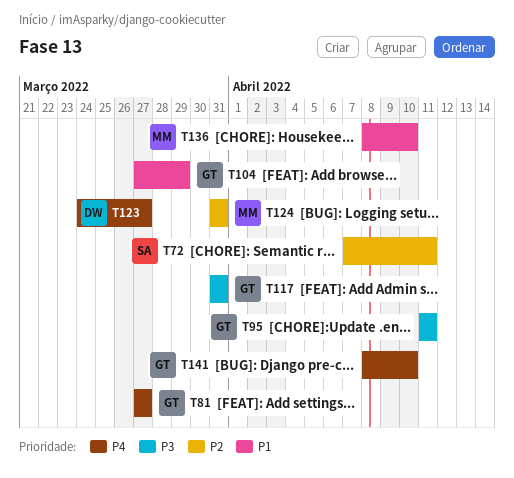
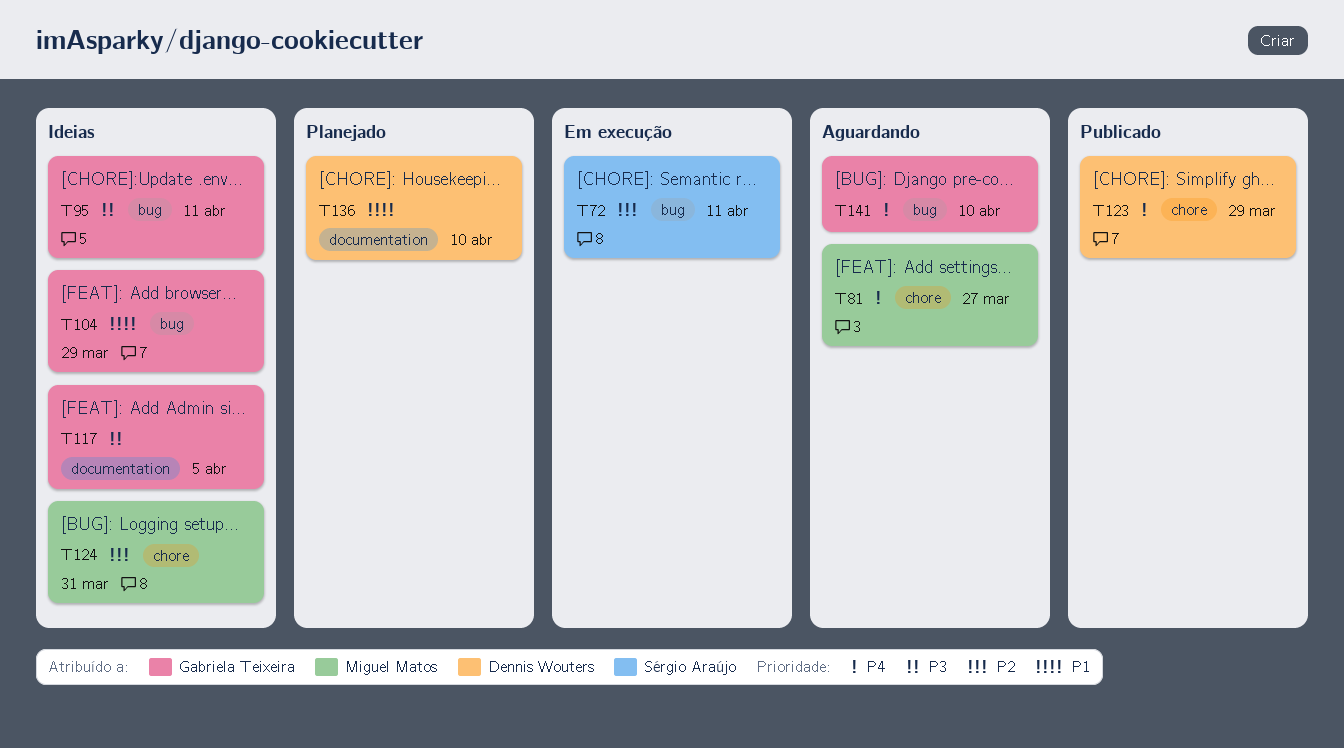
T81, owner: Gabriela Teixeira -> Miguel Matos
T117, due: Mar 31 -> Apr 5
T123, due: Mar 27 -> Mar 29
T136, owner: Miguel Matos -> Dennis Wouters

